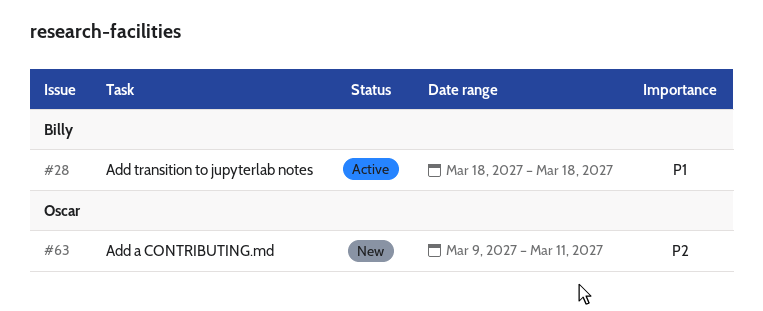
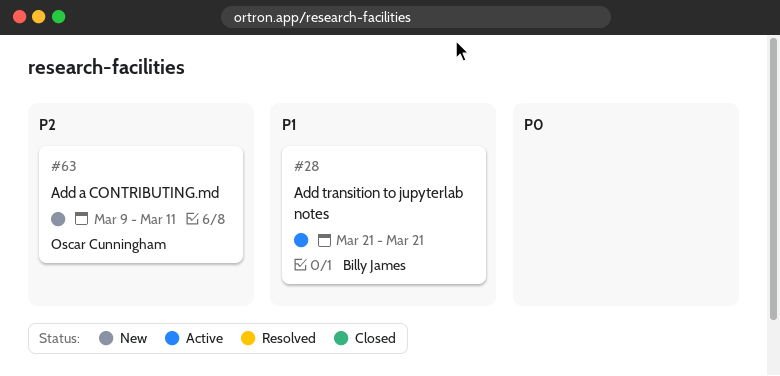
#28, start: Mar 18 -> Mar 21
#28, due: Mar 18 -> Mar 21

